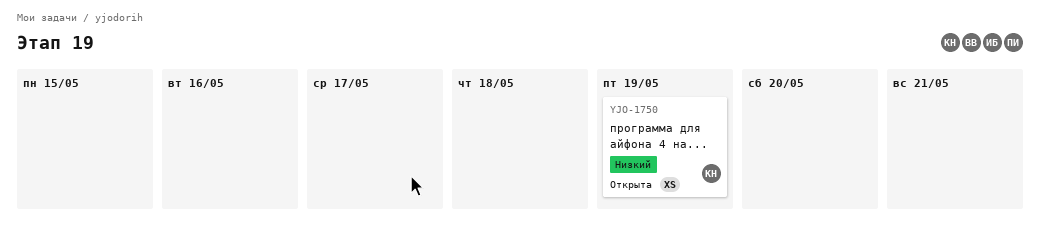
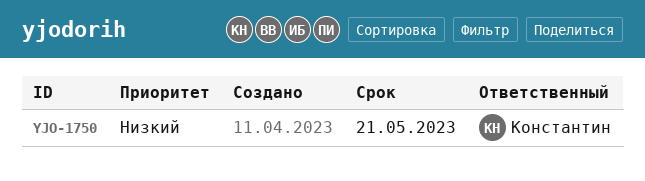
YJO-1750, due: May 19 -> May 21

